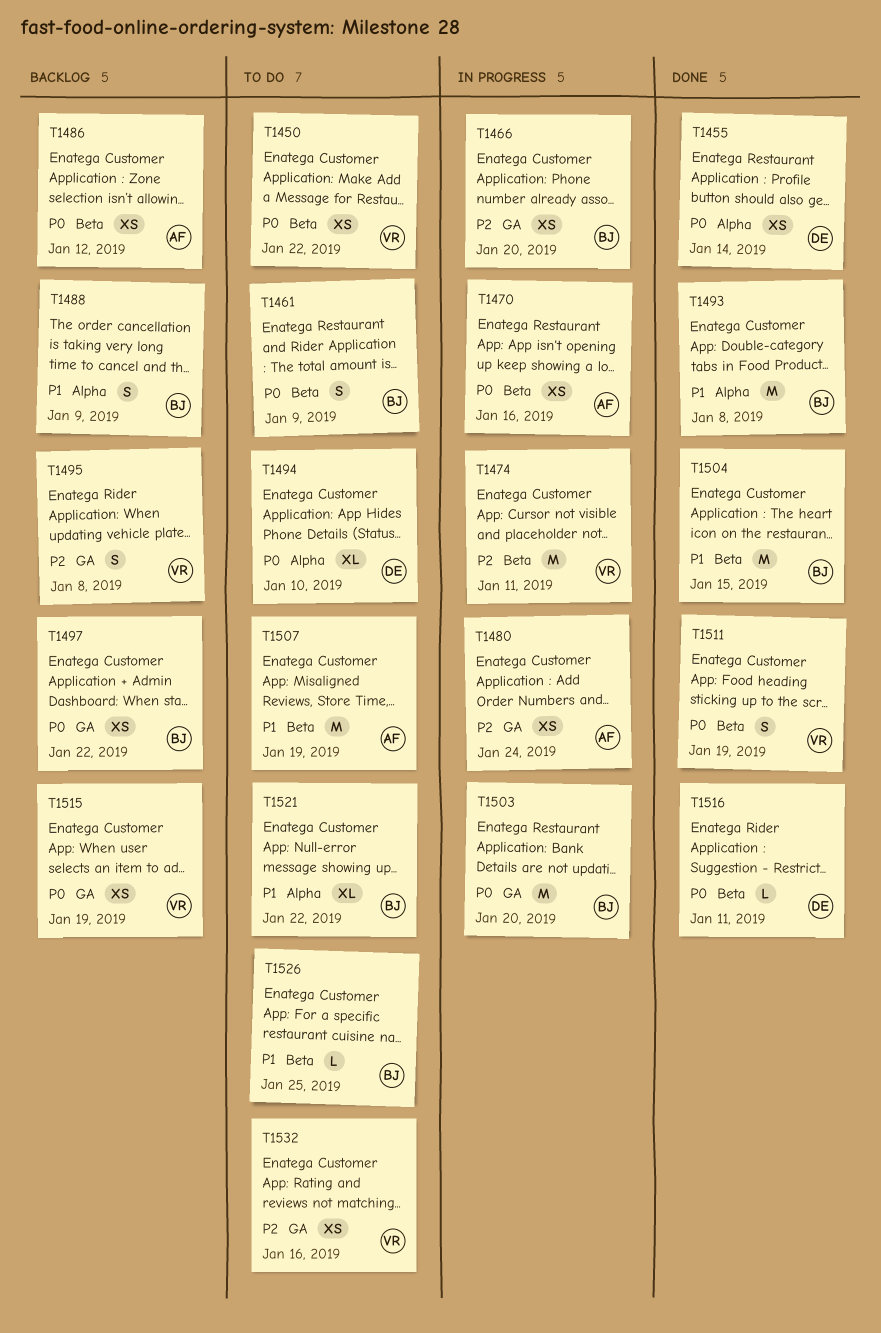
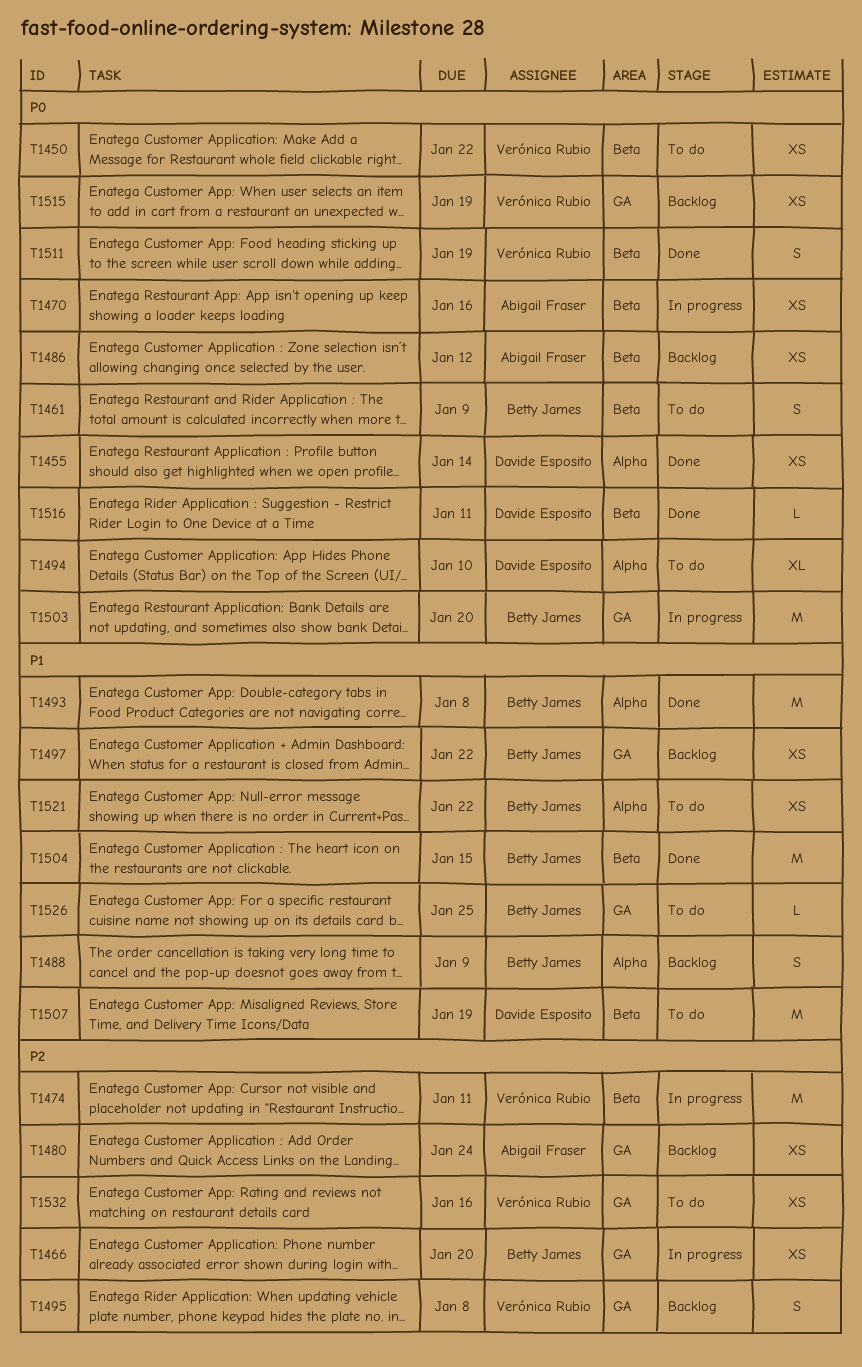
T1480, status: In progress -> Backlog
T1497, priority: P0 -> P1
T1507, owner: Abigail Fraser -> Davide Esposito
T1521, estimate: XL -> XS
T1526, label: Beta -> GA

